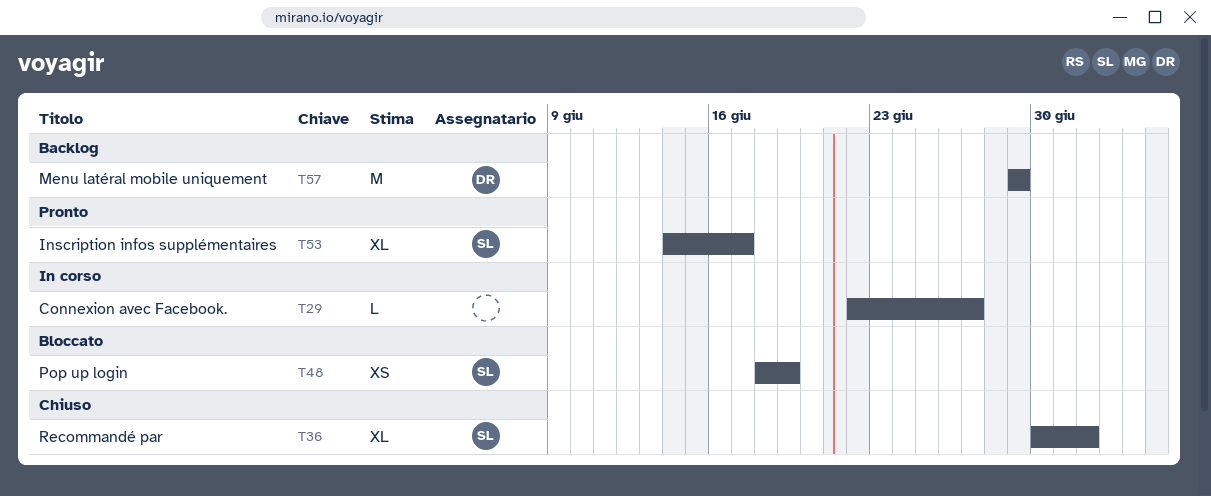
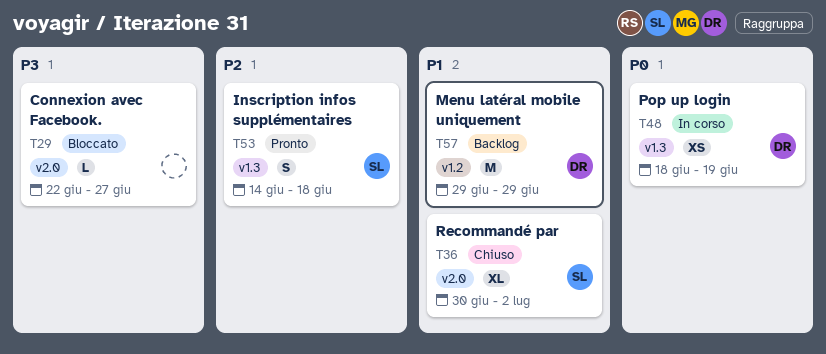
T29, status: In corso -> Bloccato
T48, status: Bloccato -> In corso
T48, owner: SL -> DR
T53, estimate: XL -> S
T53, due: Jun 17 -> Jun 18

